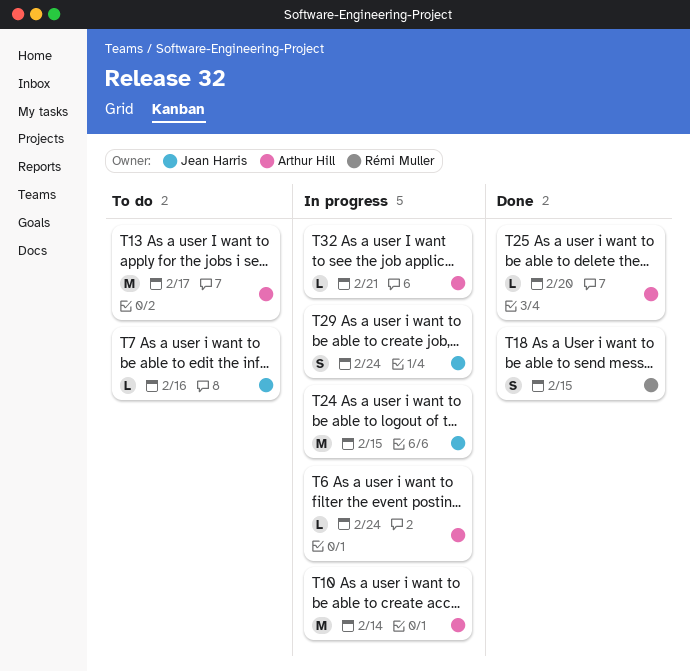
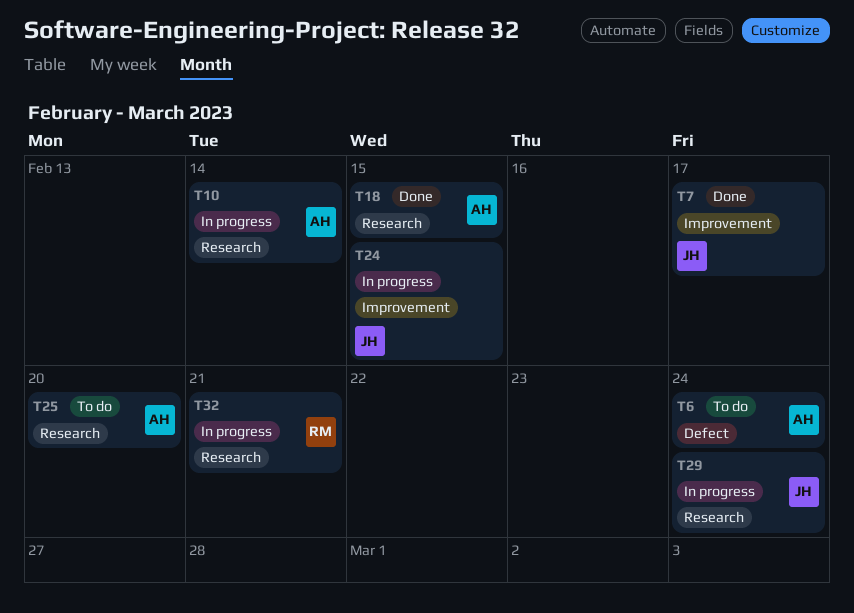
T6, status: In progress -> To do
T7, status: To do -> Done
T7, due: Feb 16 -> Feb 17
T13: present -> none
T18, owner: Rémi Muller -> Arthur Hill
T25, status: Done -> To do
T32, owner: Arthur Hill -> Rémi Muller

